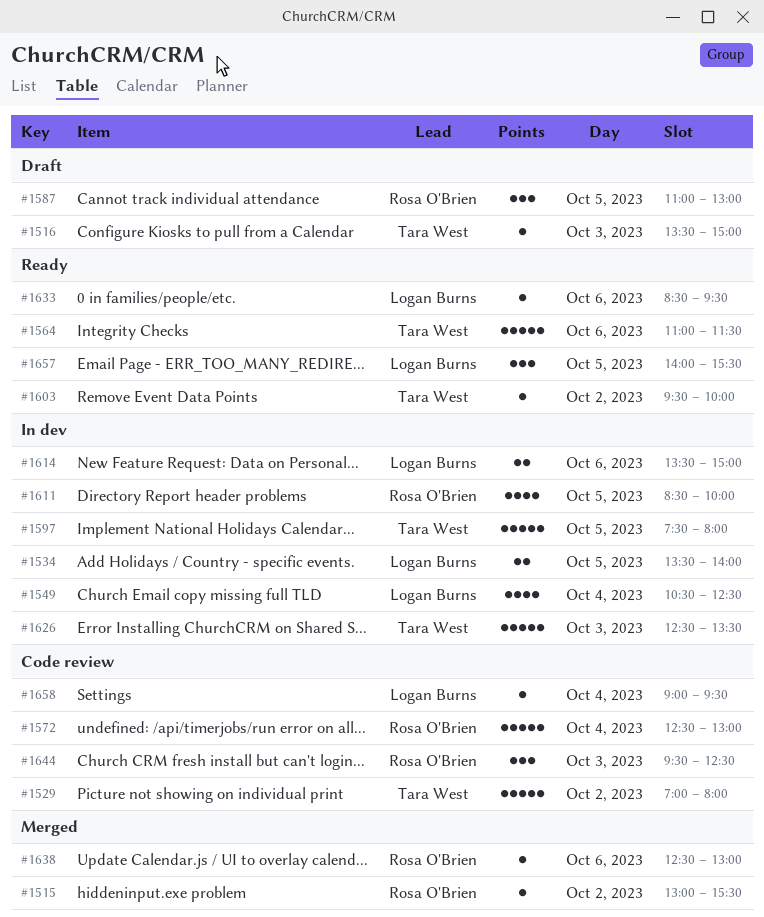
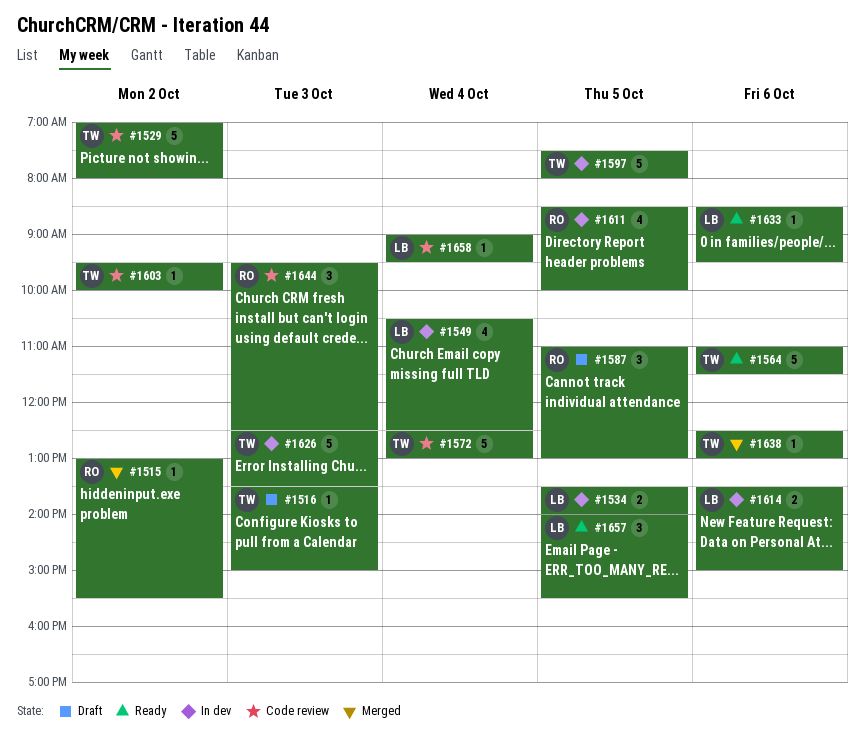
#1572, owner: Rosa O'Brien -> Tara West
#1603, status: Ready -> Code review
#1638, owner: Rosa O'Brien -> Tara West

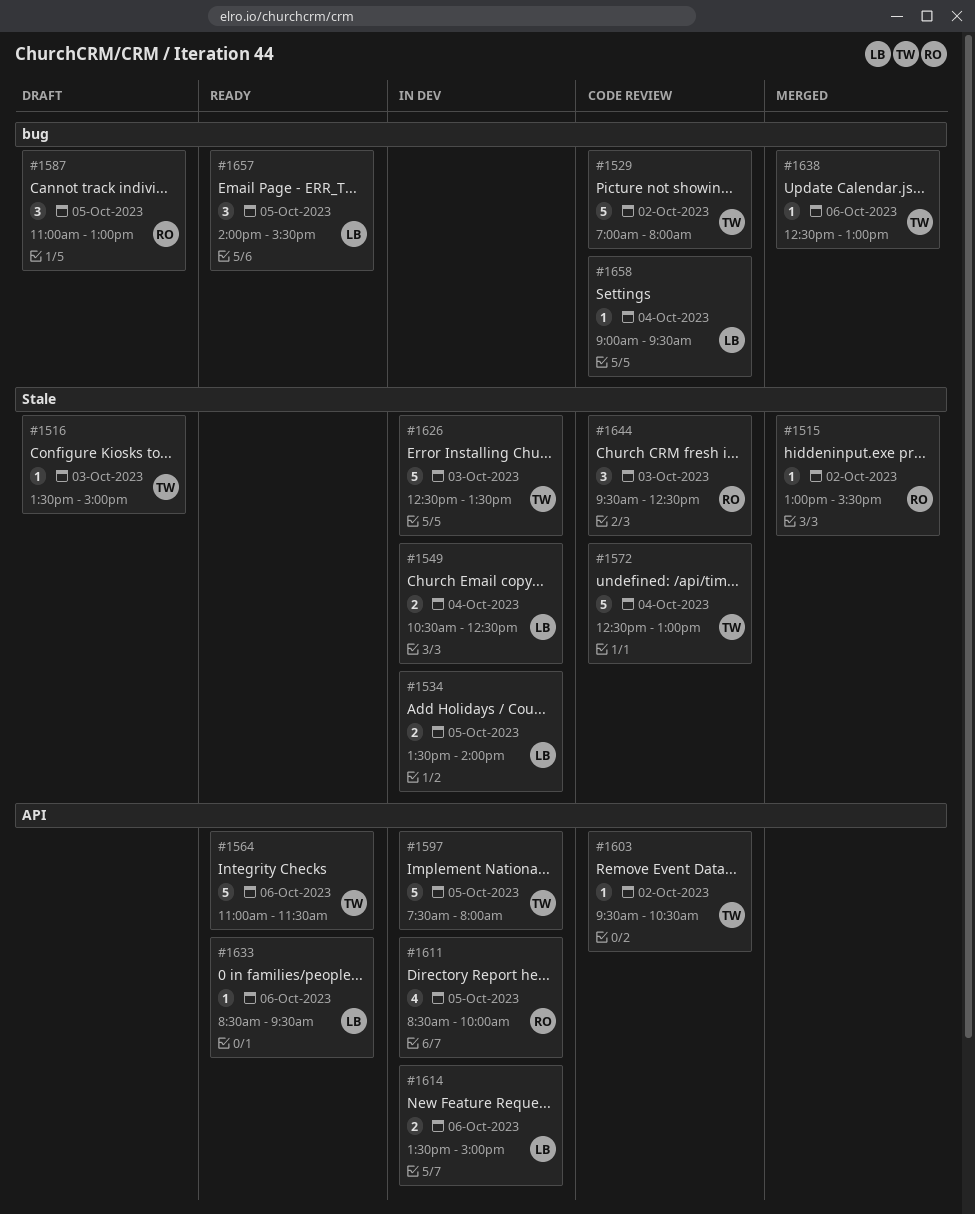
#1549, estimate: 4 -> 2
#1603, ends: 10:00 -> 10:30

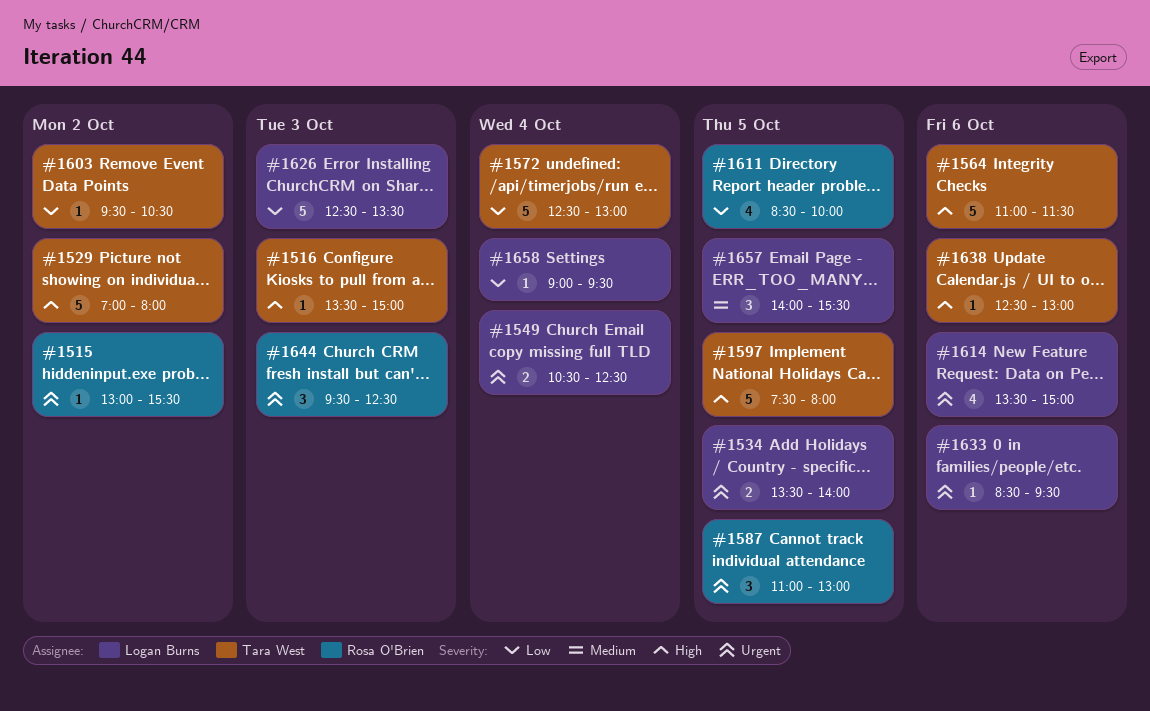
#1614, estimate: 2 -> 4
#1626, owner: Tara West -> Logan Burns

